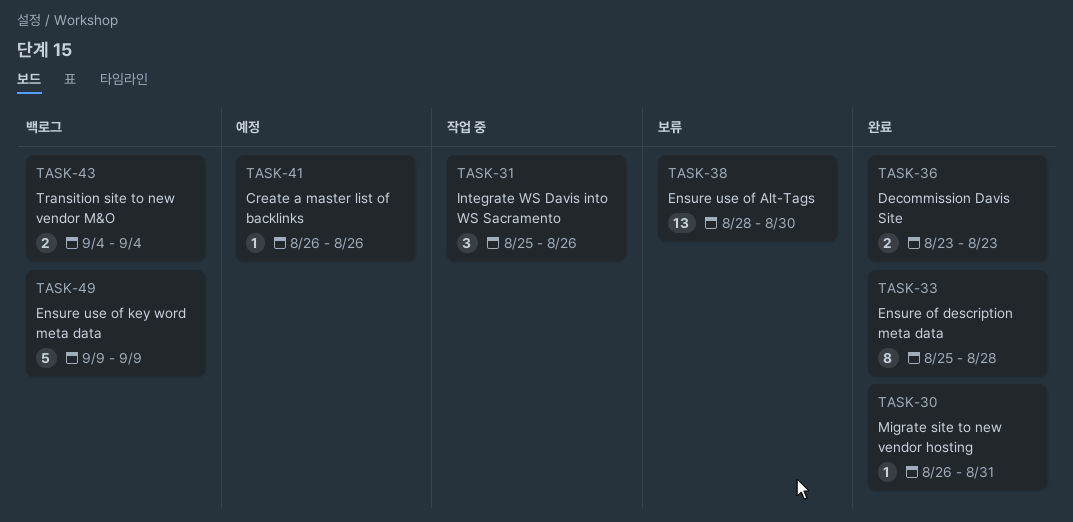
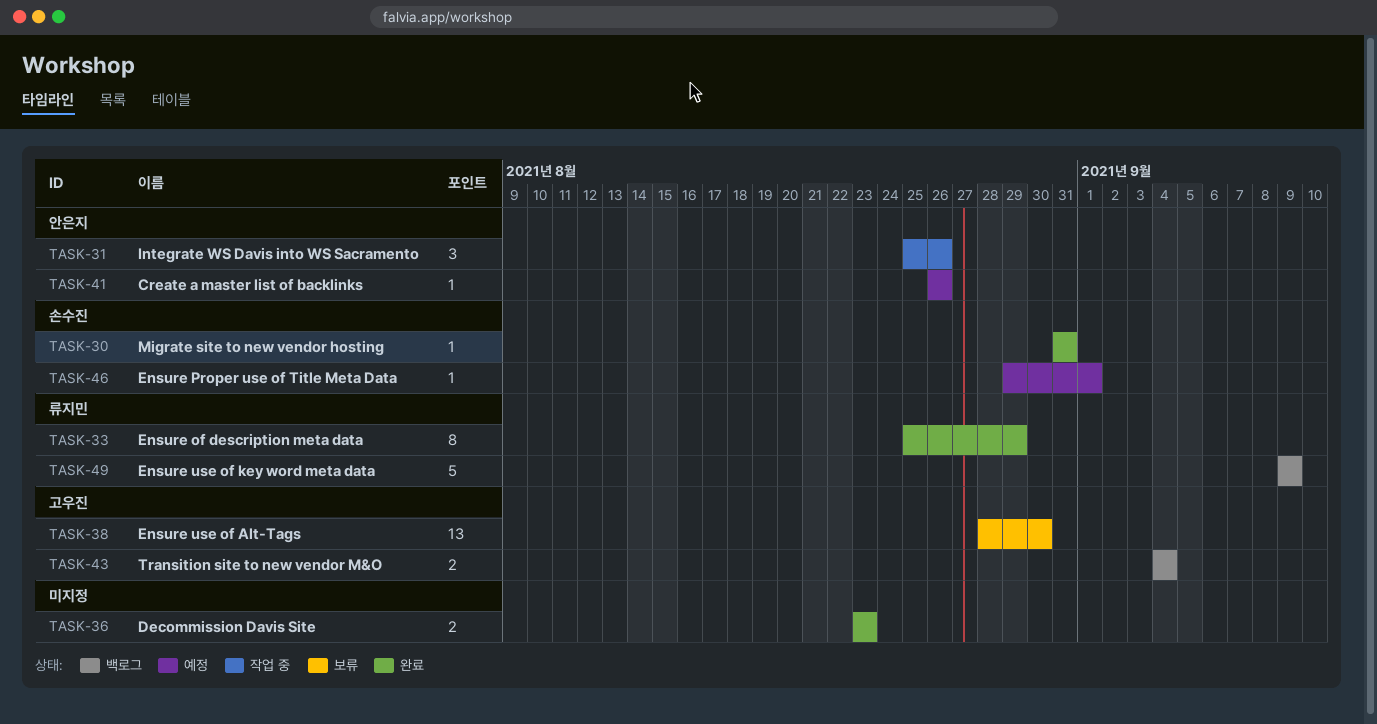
TASK-30, start: Aug 26 -> Aug 31
TASK-33, due: Aug 28 -> Aug 29
TASK-46: none -> present

